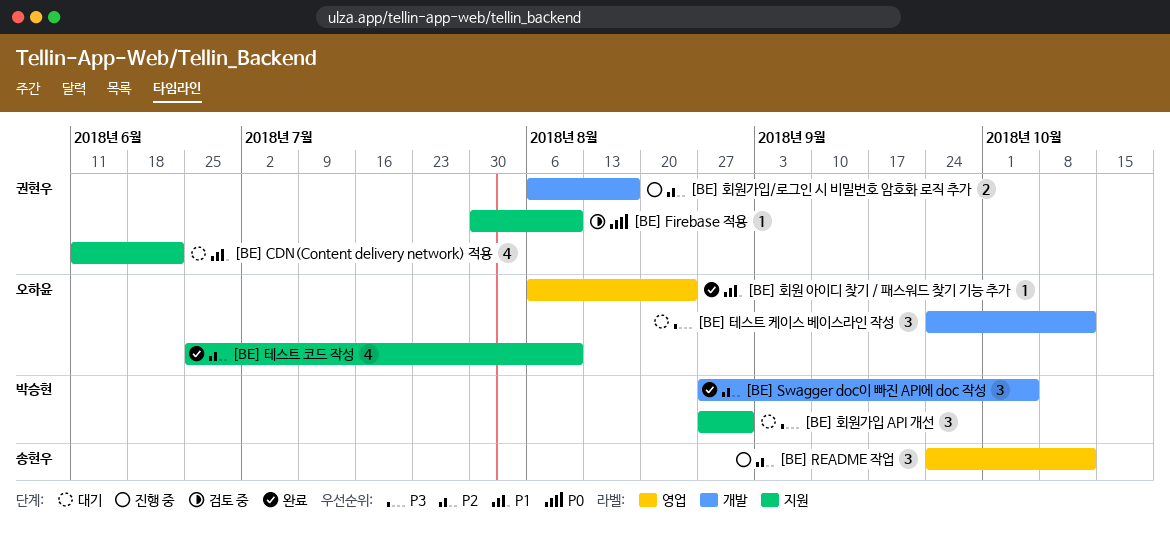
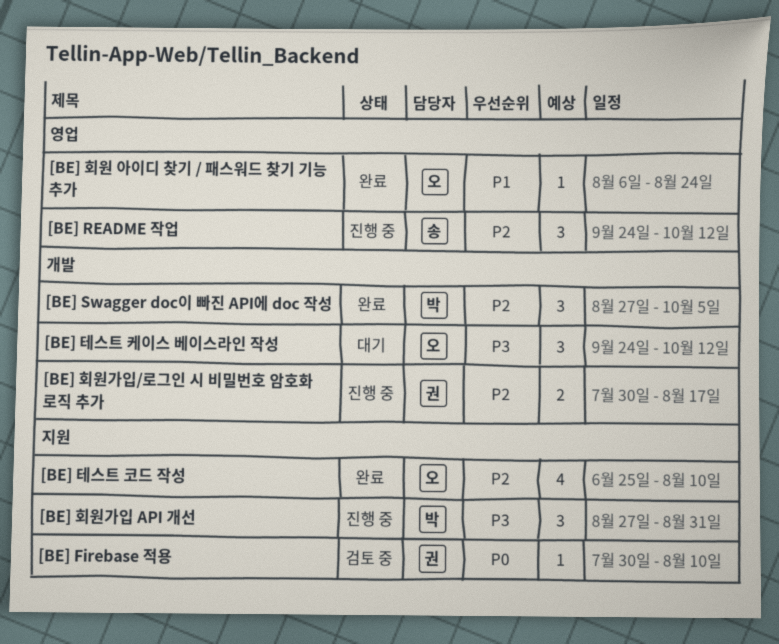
[BE] CDN(Content delivery network) 적용: present -> none
[BE] 회원가입 API 개선, status: 대기 -> 진행 중
[BE] 회원가입/로그인 시 비밀번호 암호화 로직 추가, start: Aug 6 -> Jul 30

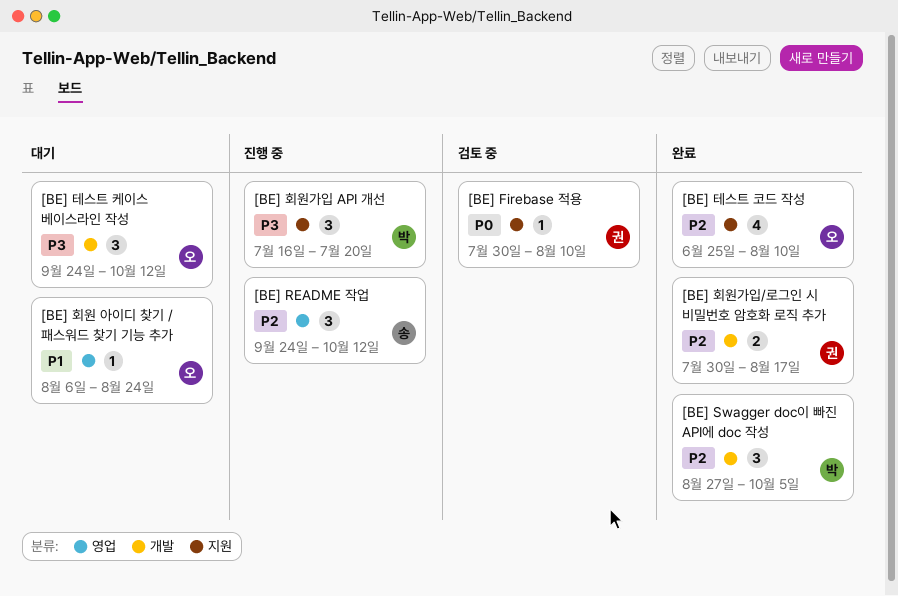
[BE] 회원 아이디 찾기 / 패스워드 찾기 기능 추가, status: 완료 -> 대기
[BE] 회원가입 API 개선, start: Aug 27 -> Jul 16
[BE] 회원가입 API 개선, due: Aug 31 -> Jul 20
[BE] 회원가입/로그인 시 비밀번호 암호화 로직 추가, status: 진행 중 -> 완료

